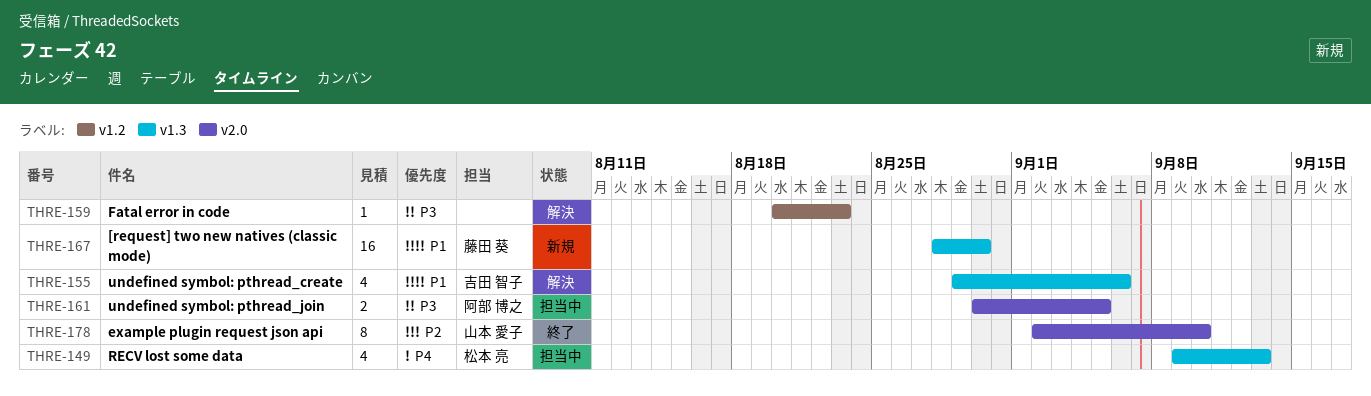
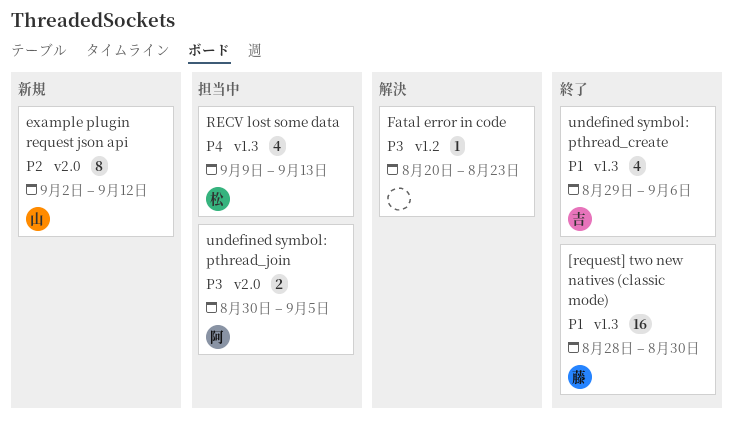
[request] two new natives (classic mode), status: 新規 -> 終了
example plugin request json api, status: 終了 -> 新規
example plugin request json api, due: Sep 10 -> Sep 12
undefined symbol: pthread_create, status: 解決 -> 終了

